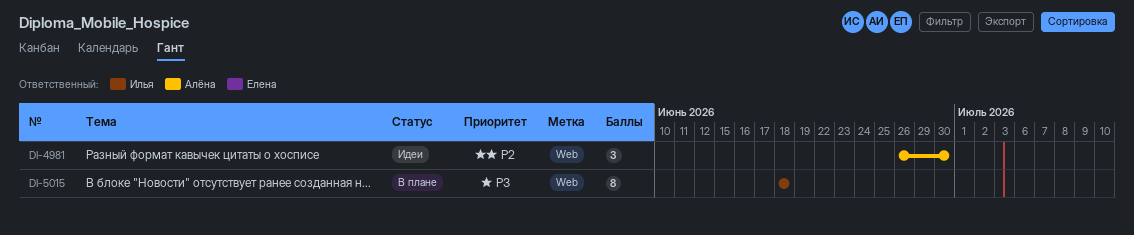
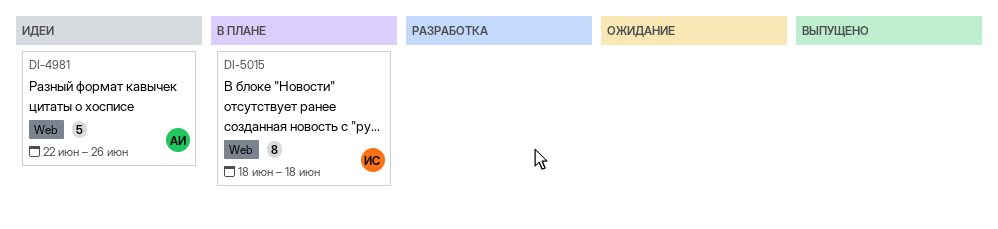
DI-4981, estimate: 3 -> 5
DI-4981, start: Jun 26 -> Jun 22
DI-4981, due: Jun 30 -> Jun 26

